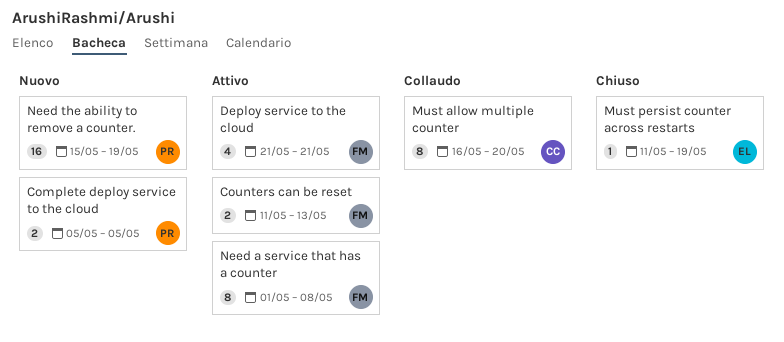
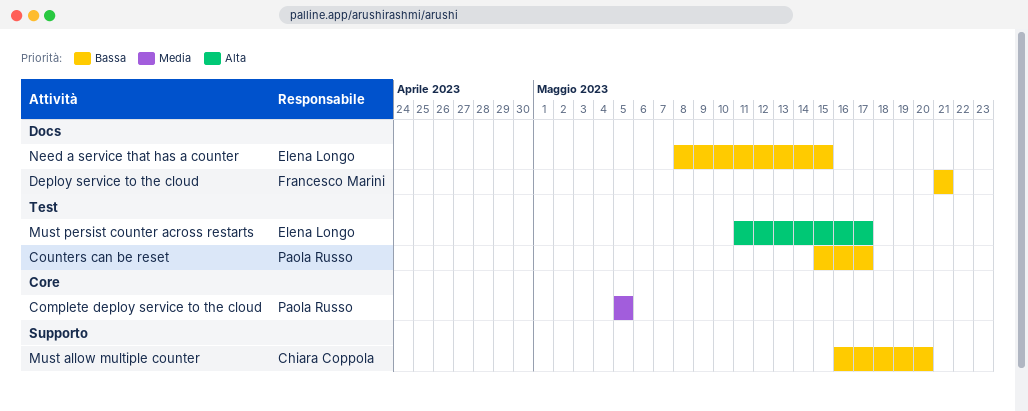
Counters can be reset, owner: Francesco Marini -> Paola Russo
Counters can be reset, start: May 11 -> May 15
Counters can be reset, due: May 13 -> May 17
Must persist counter across restarts, due: May 19 -> May 17
Need a service that has a counter, owner: Francesco Marini -> Elena Longo
Need a service that has a counter, start: May 1 -> May 8
Need a service that has a counter, due: May 8 -> May 15
Need the ability to remove a counter.: present -> none

